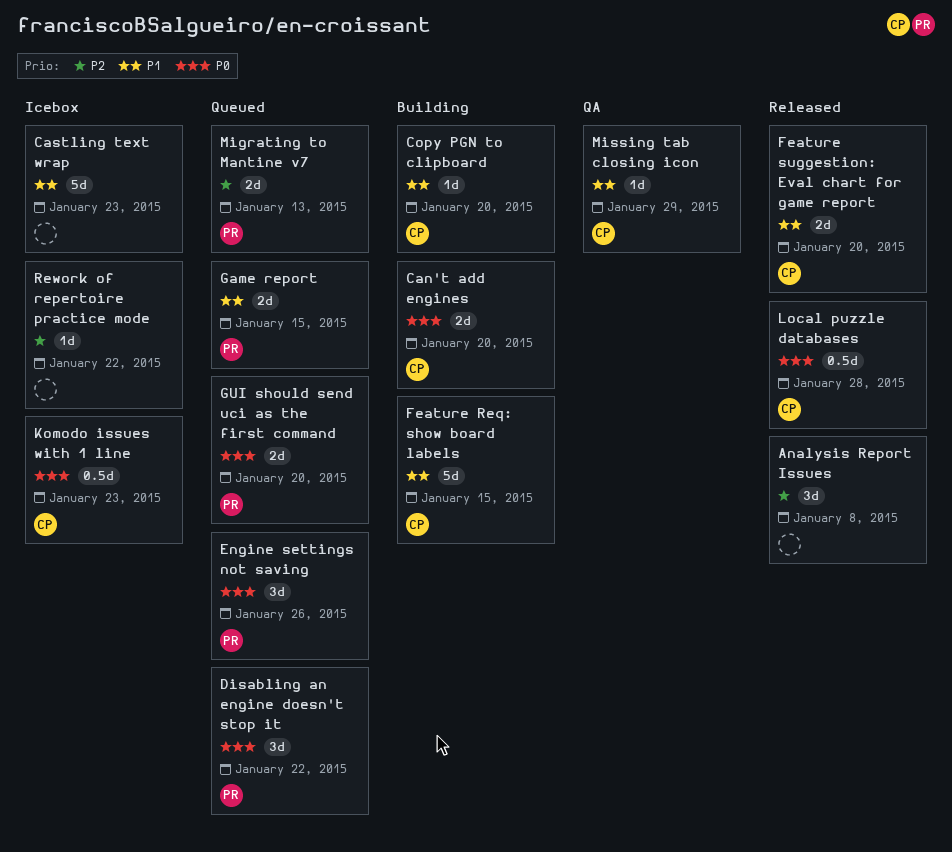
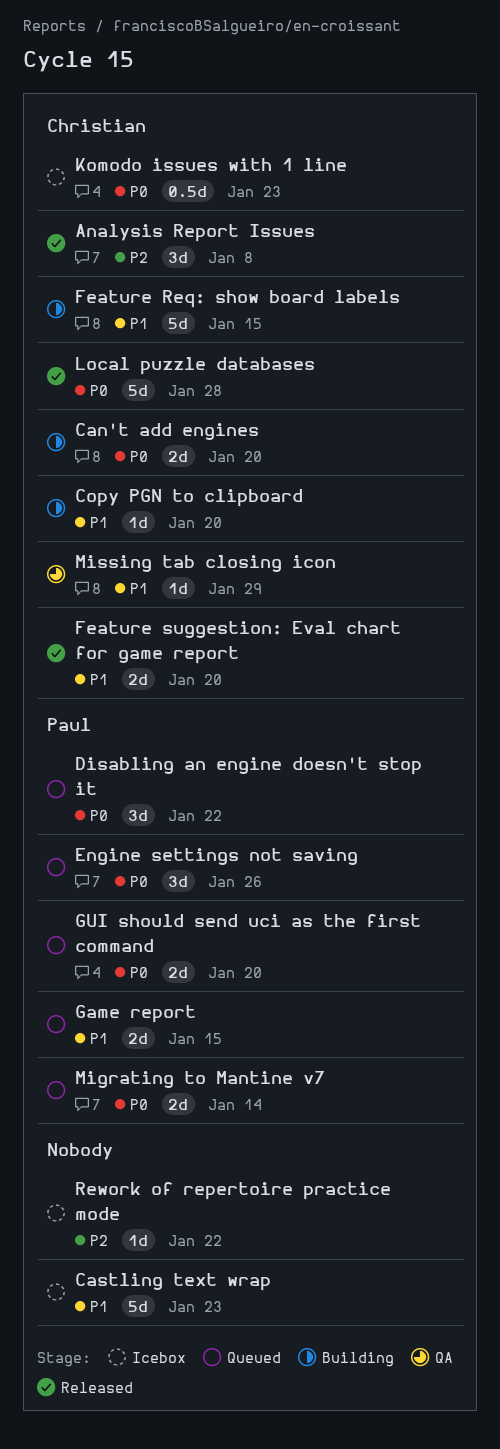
Analysis Report Issues, owner: none -> Christian
Local puzzle databases, estimate: 0.5d -> 5d
Migrating to Mantine v7, priority: P2 -> P0
Migrating to Mantine v7, due: Jan 13 -> Jan 14

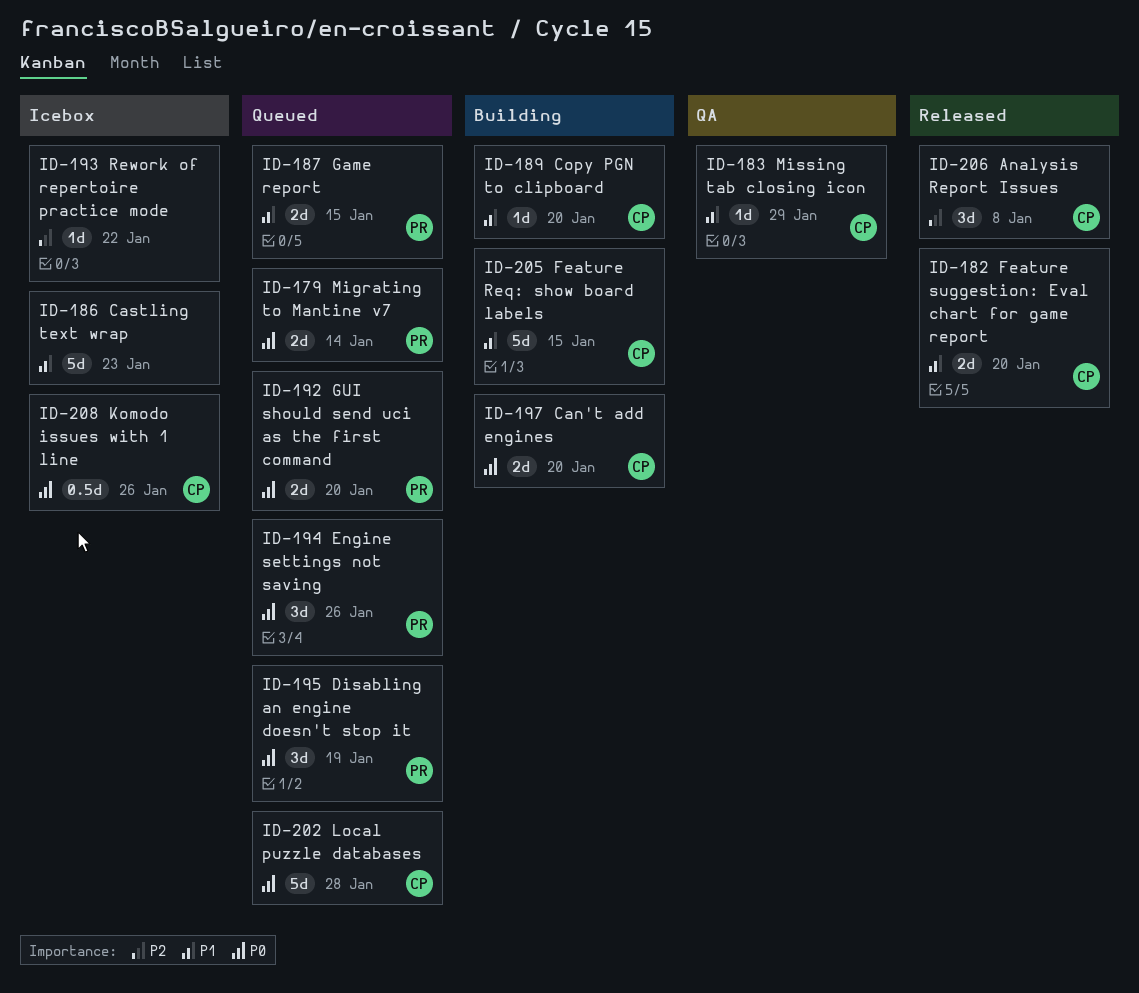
Disabling an engine doesn't stop it, due: Jan 22 -> Jan 19
Komodo issues with 1 line, due: Jan 23 -> Jan 26
Local puzzle databases, status: Released -> Queued

